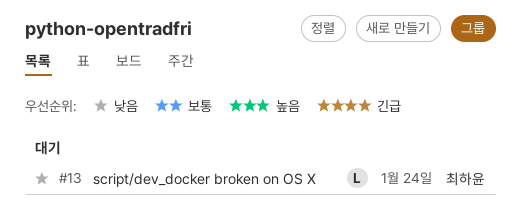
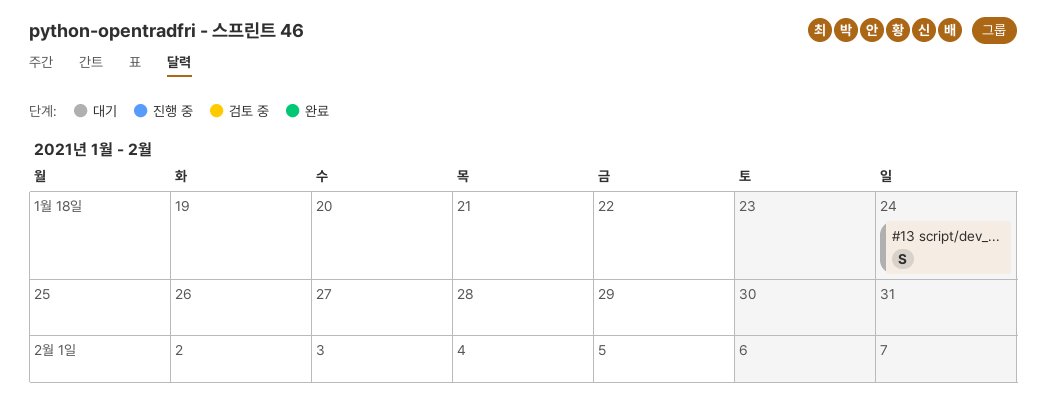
#13, estimate: L -> S

